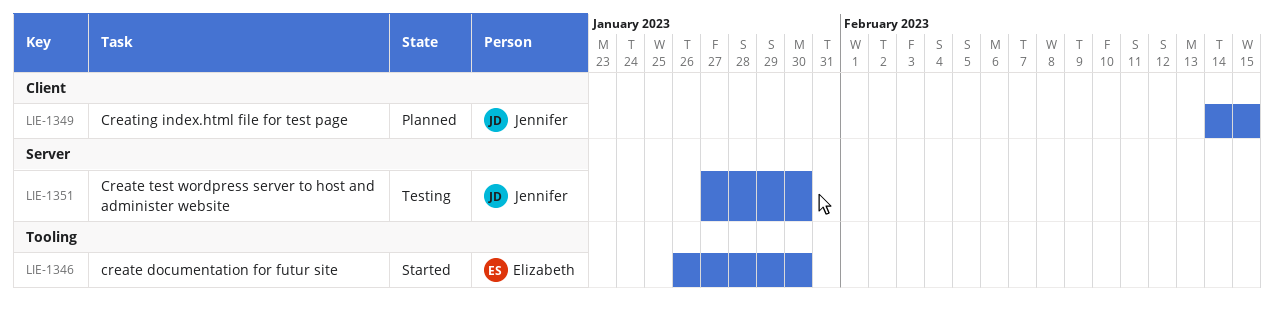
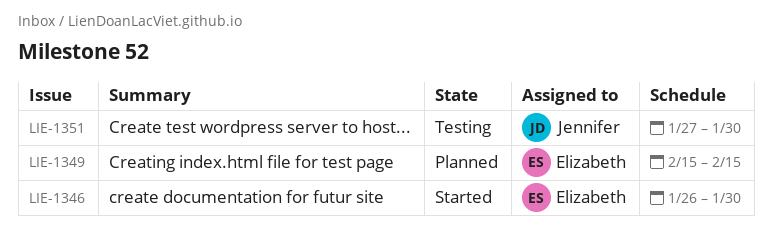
LIE-1349, owner: Jennifer -> Elizabeth
LIE-1349, start: Feb 14 -> Feb 15

